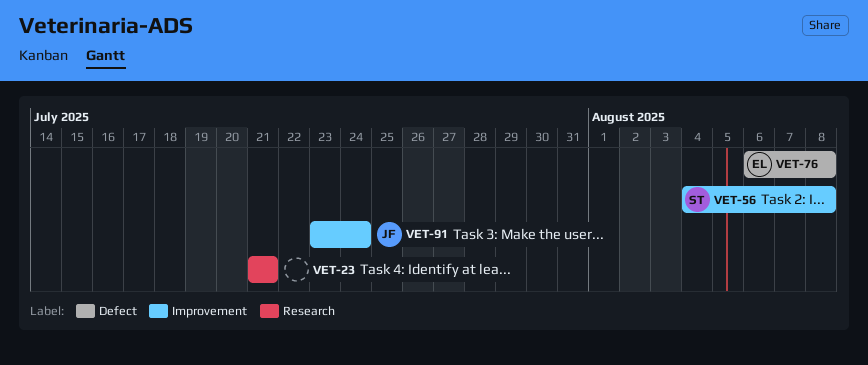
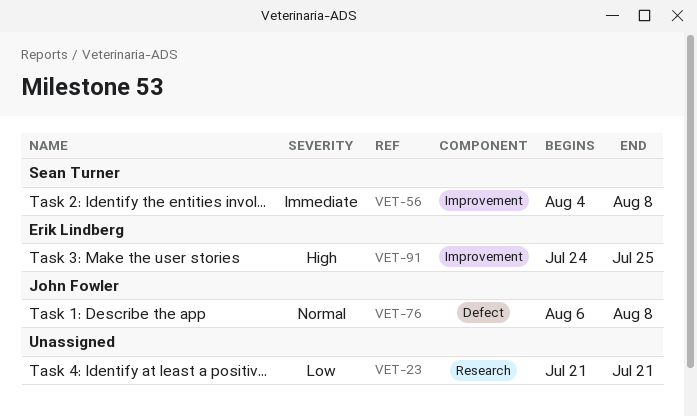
VET-76, owner: Erik Lindberg -> John Fowler
VET-91, owner: John Fowler -> Erik Lindberg
VET-91, start: Jul 23 -> Jul 24
VET-91, due: Jul 24 -> Jul 25

